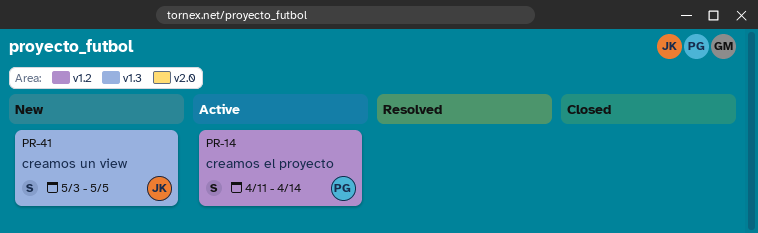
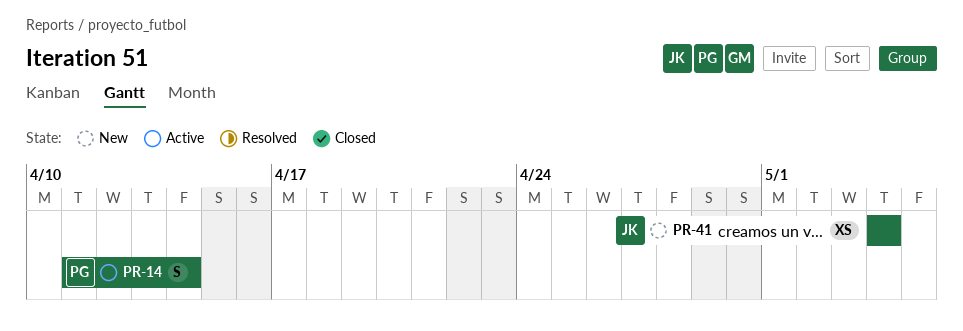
PR-41, estimate: S -> XS
PR-41, start: May 3 -> May 4
PR-41, due: May 5 -> May 4

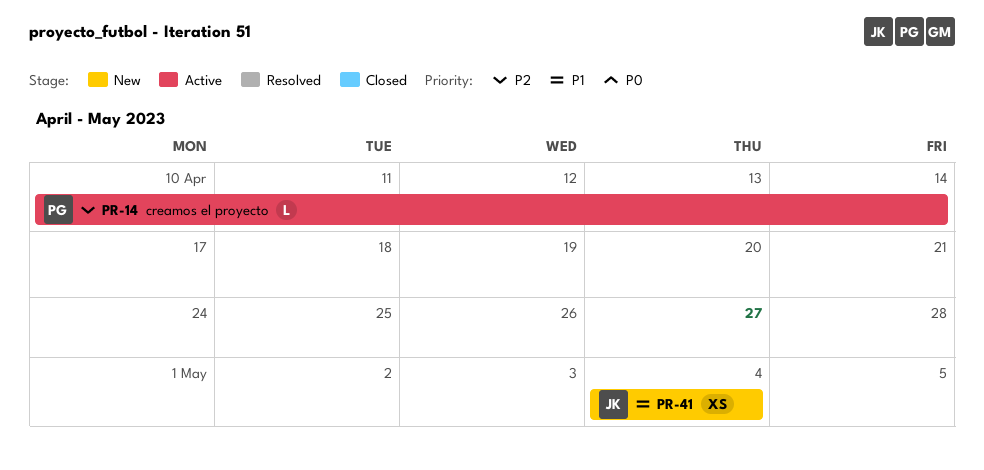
PR-14, estimate: S -> L
PR-14, start: Apr 11 -> Apr 10

